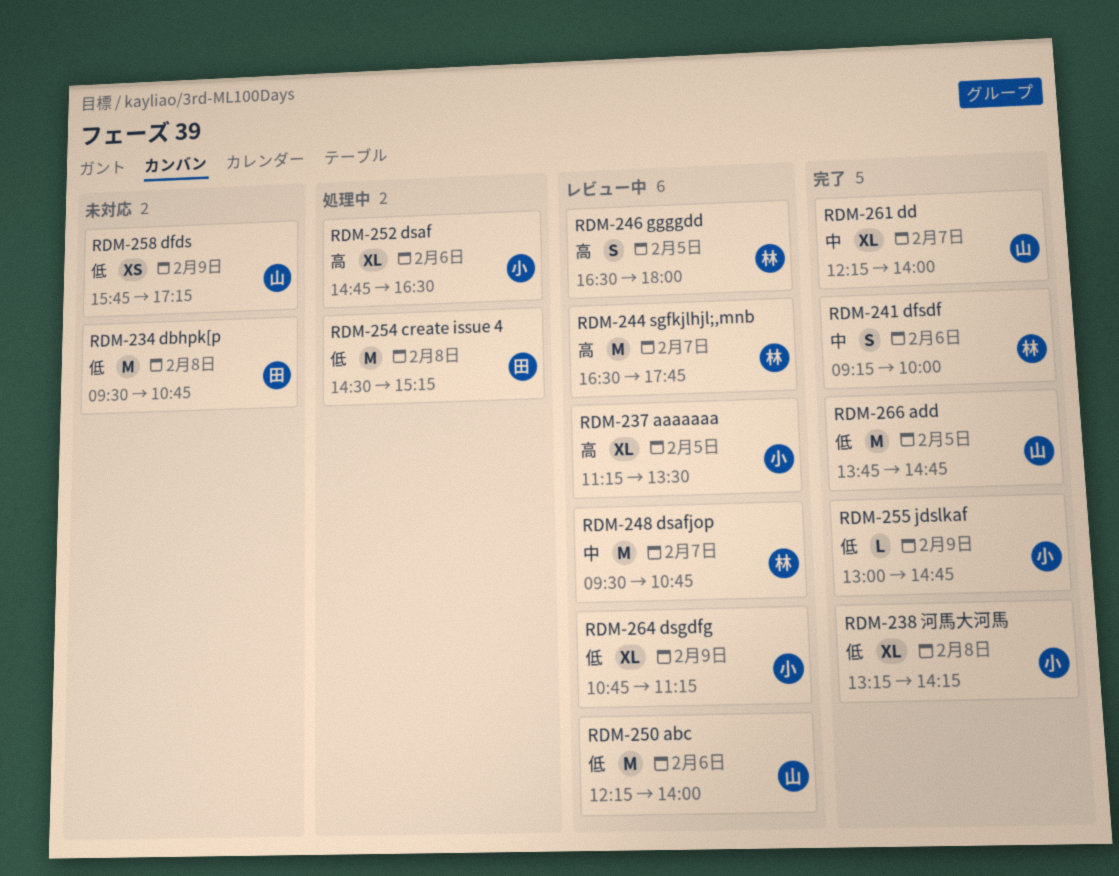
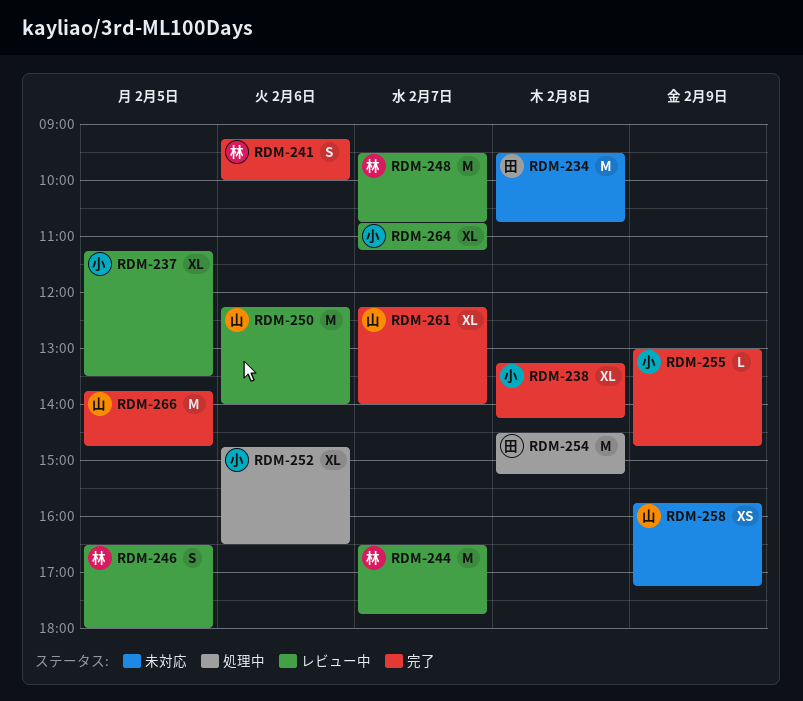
RDM-264, day: Feb 9 -> Feb 7

